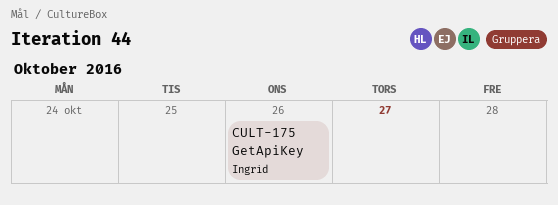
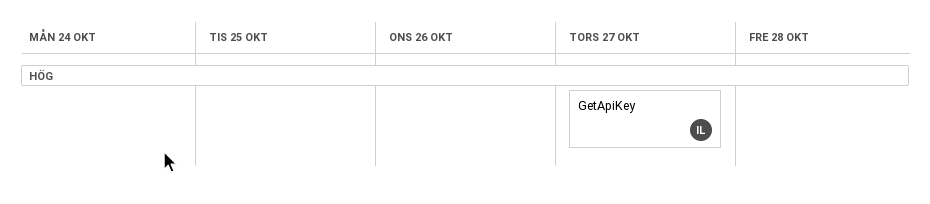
GetApiKey, due: Oct 26 -> Oct 27

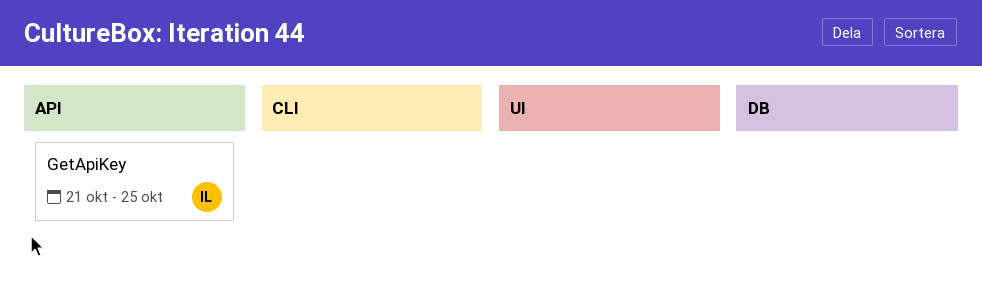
GetApiKey, due: Oct 27 -> Oct 25

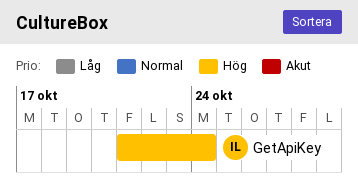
GetApiKey, due: Oct 25 -> Oct 24

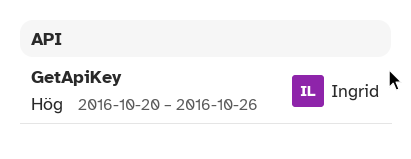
GetApiKey, start: Oct 21 -> Oct 20
GetApiKey, due: Oct 24 -> Oct 26

